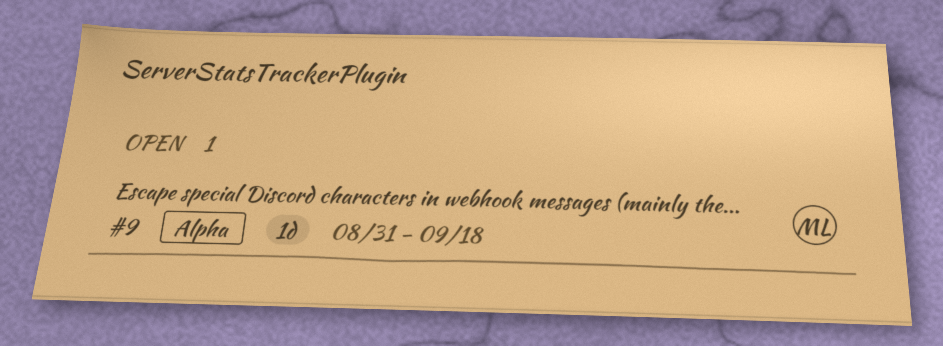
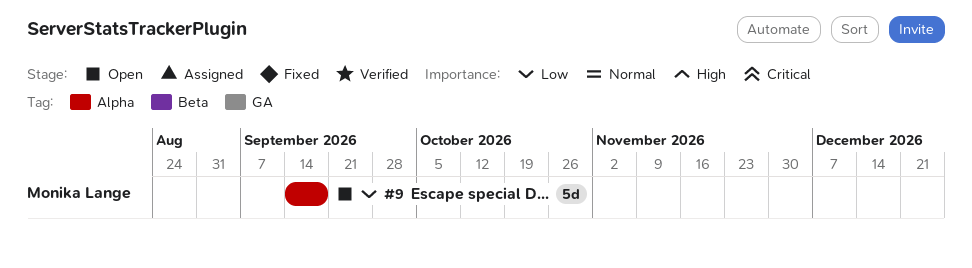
#9, estimate: 1d -> 5d
#9, start: Aug 31 -> Sep 14

